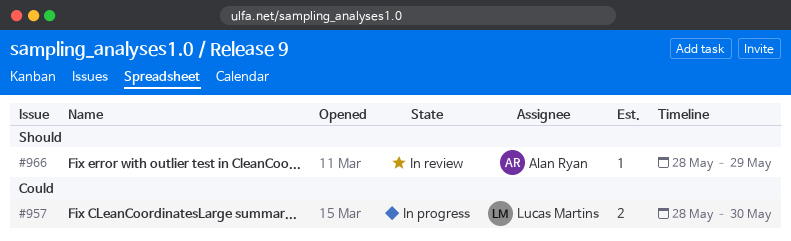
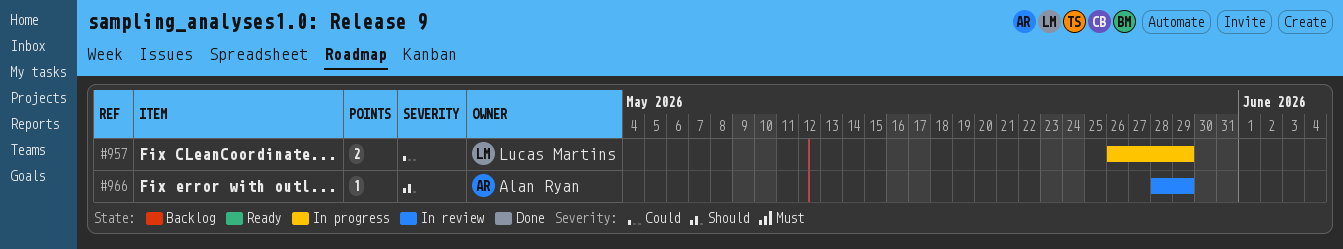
#957, start: May 28 -> May 26
#957, due: May 30 -> May 29

